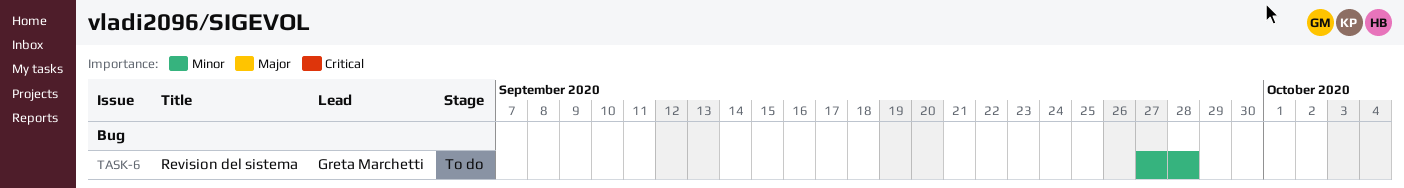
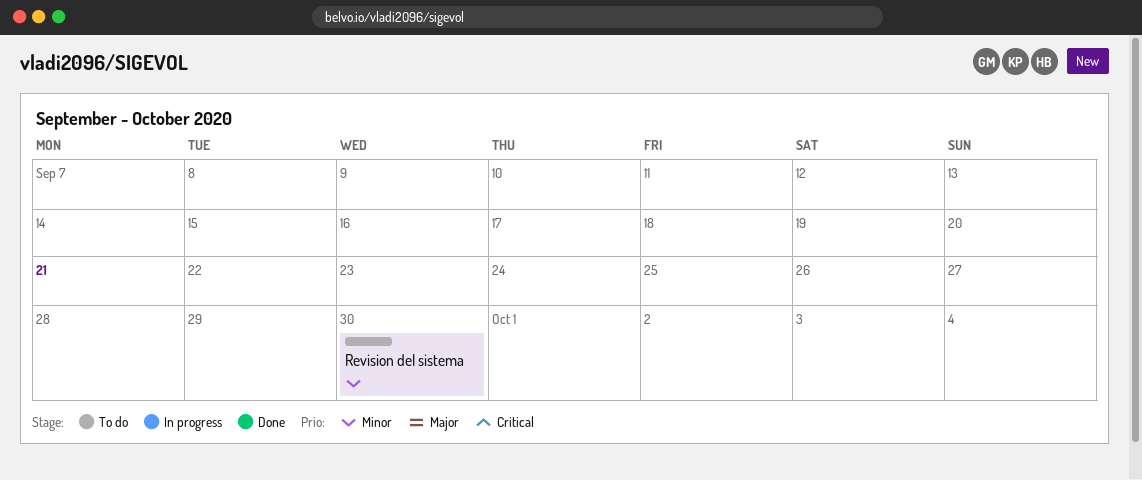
Revision del sistema, due: Sep 28 -> Sep 30

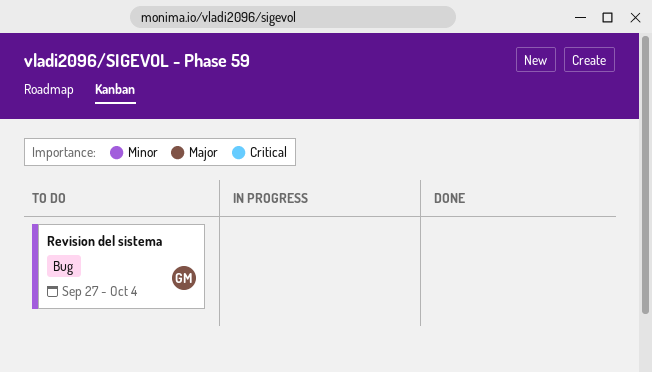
Revision del sistema, due: Sep 30 -> Oct 4

